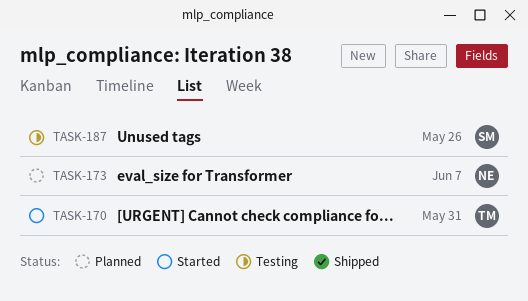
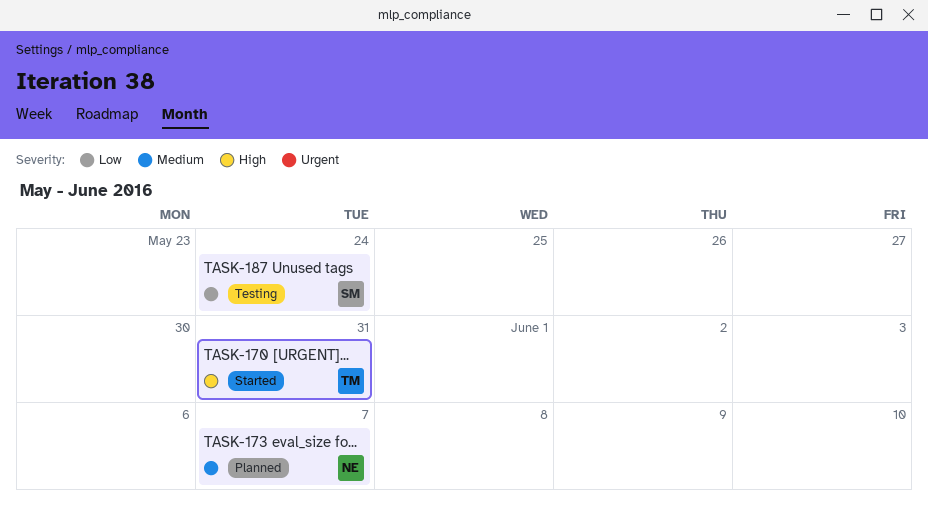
TASK-187, due: May 26 -> May 24

